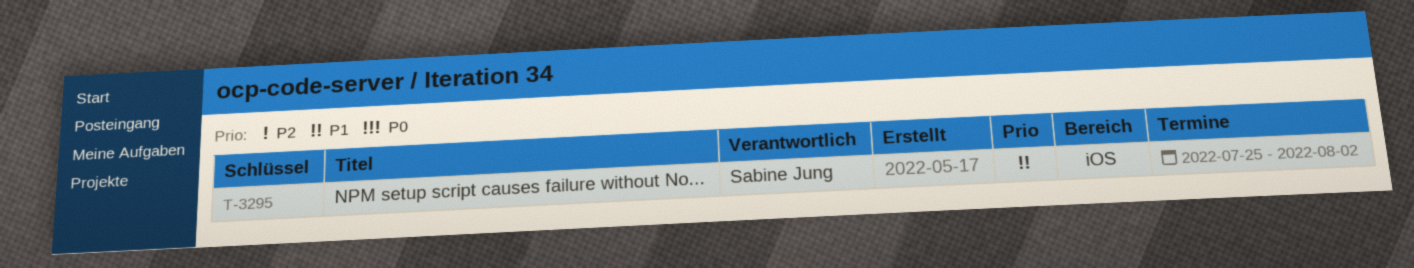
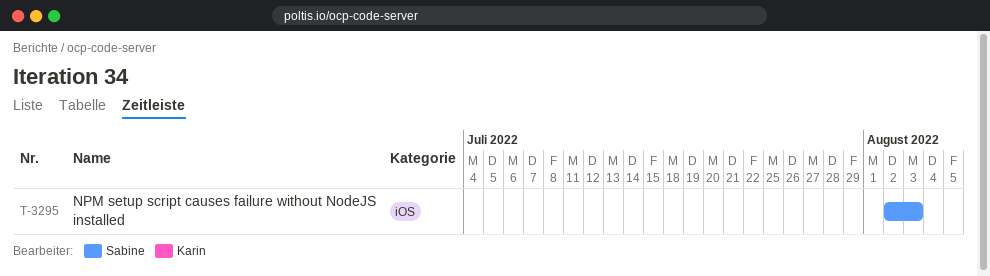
T-3295, start: Jul 25 -> Aug 2
T-3295, due: Aug 2 -> Aug 3

